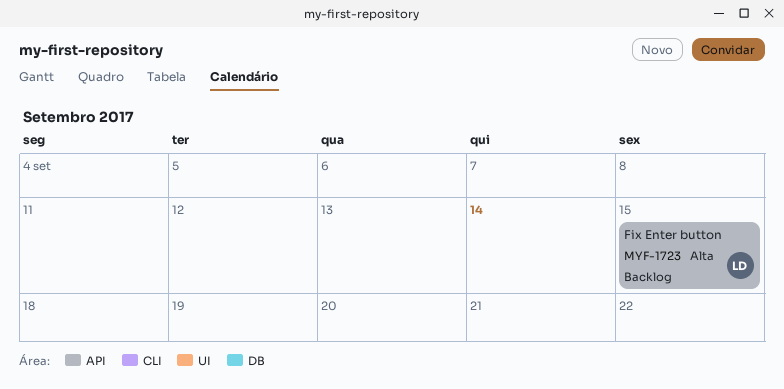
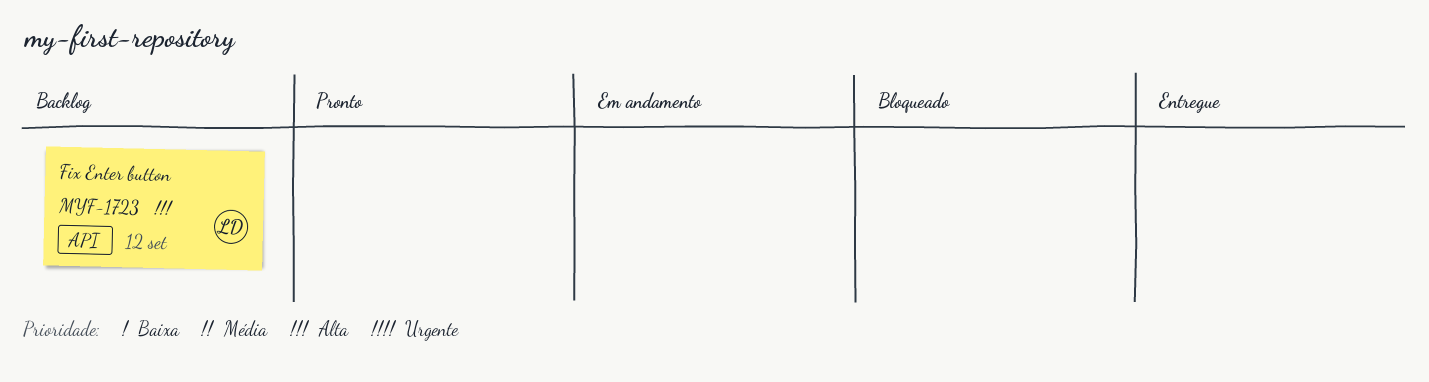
MYF-1723, due: Sep 15 -> Sep 12

